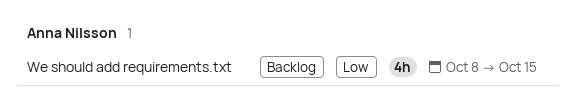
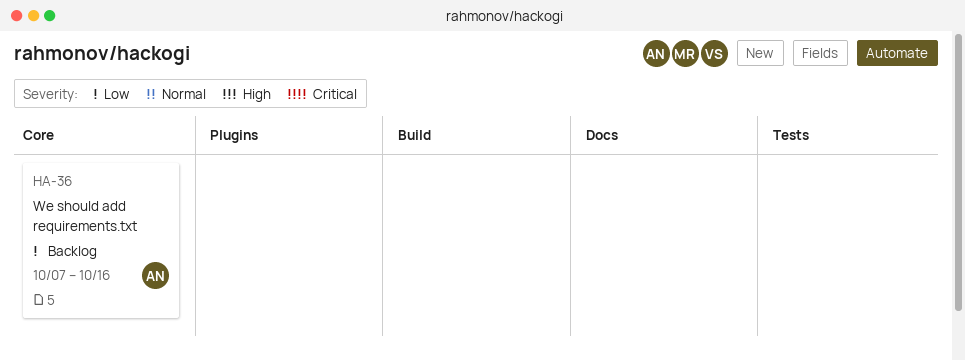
We should add requirements.txt, start: Oct 8 -> Oct 7
We should add requirements.txt, due: Oct 15 -> Oct 16

